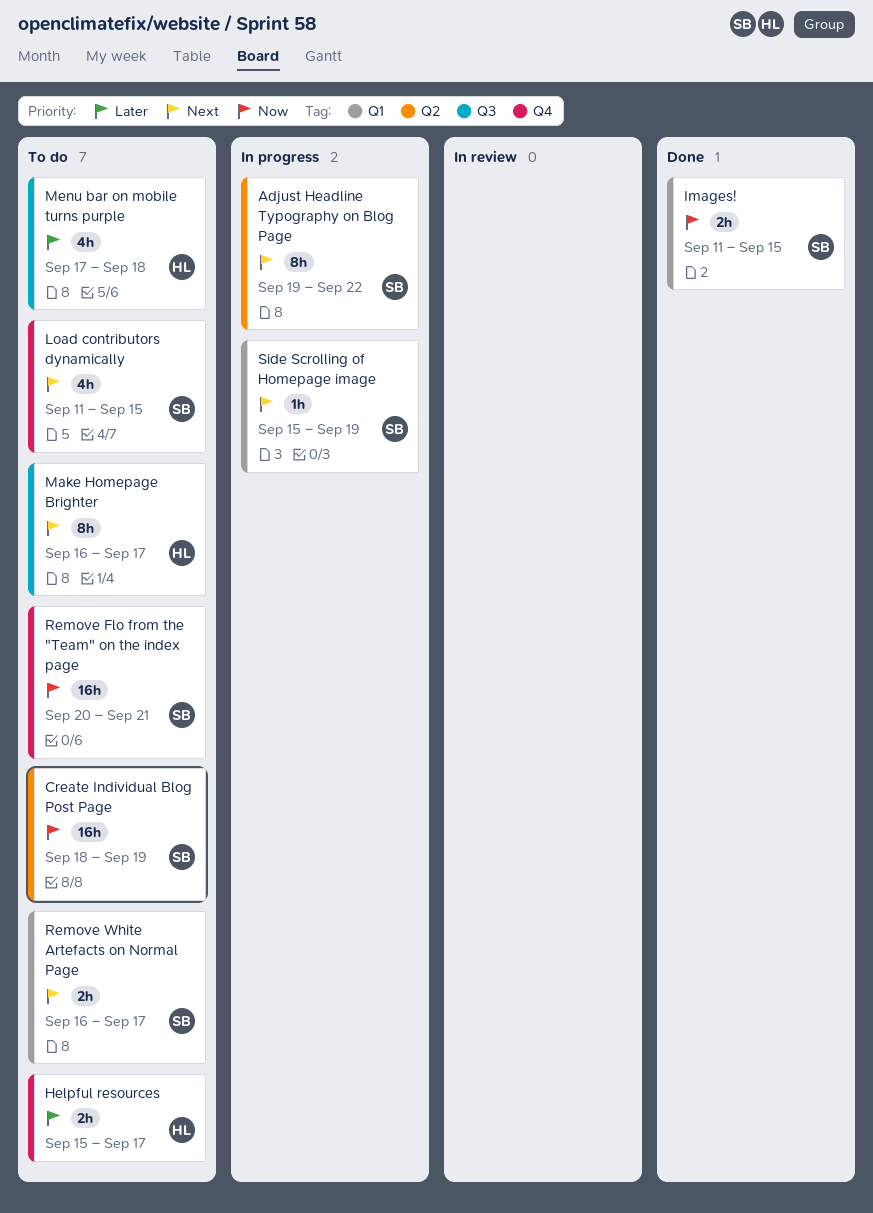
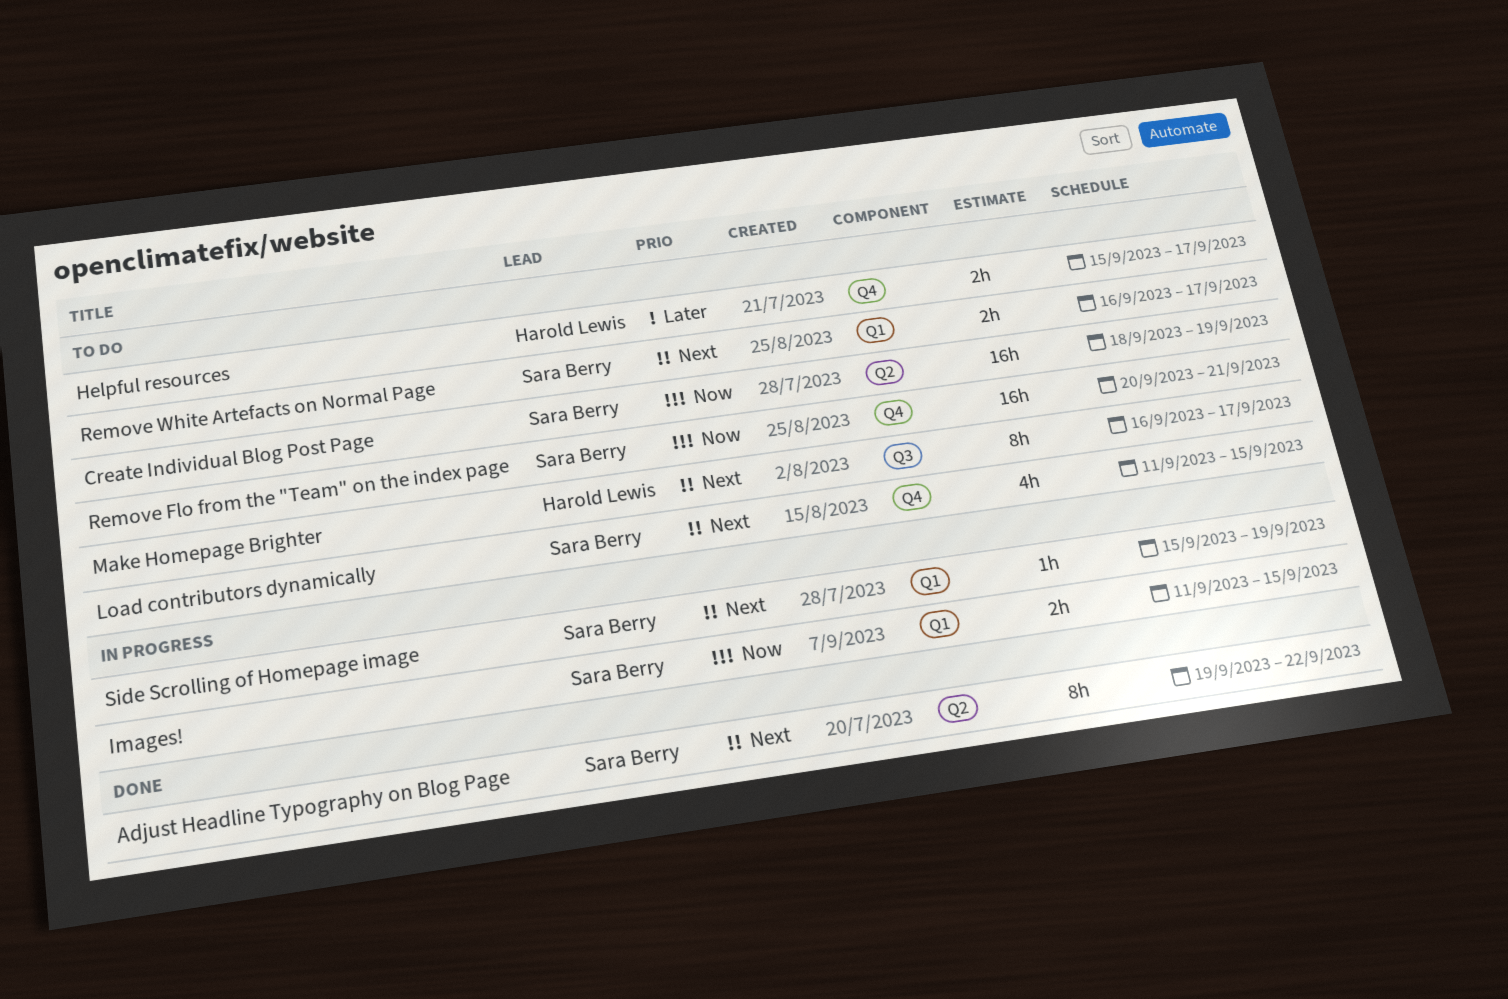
Adjust Headline Typography on Blog Page, status: In progress -> Done
Images!, status: Done -> In progress
Menu bar on mobile turns purple: present -> none

